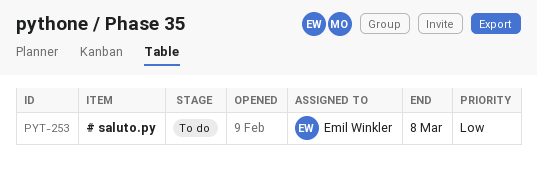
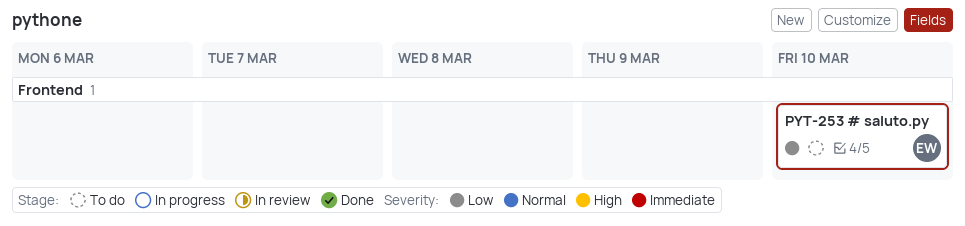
PYT-253, due: Mar 8 -> Mar 10

